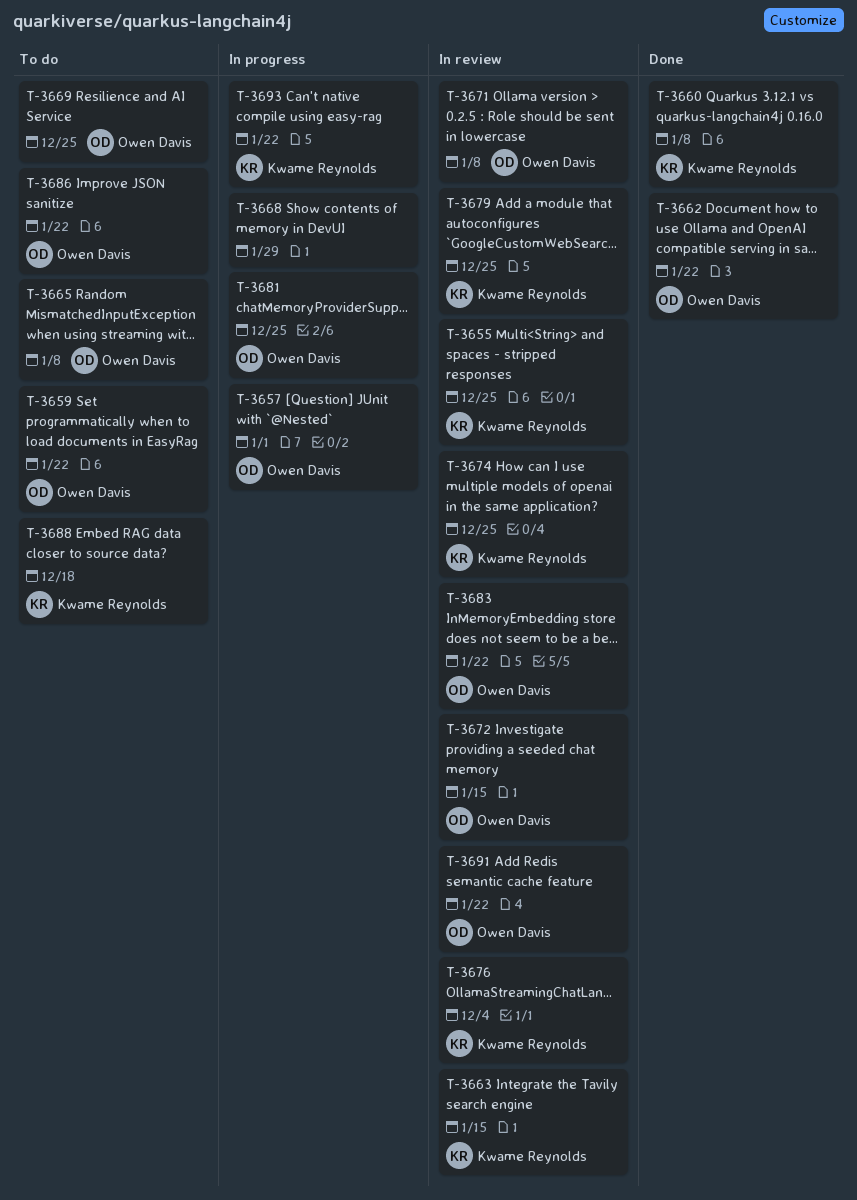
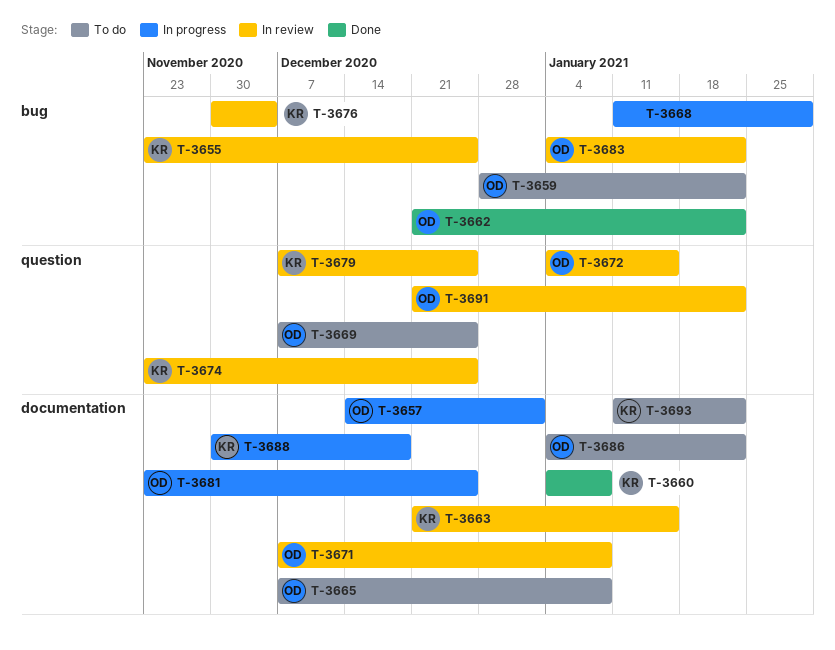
T-3688, status: To do -> In progress
T-3693, status: In progress -> To do

